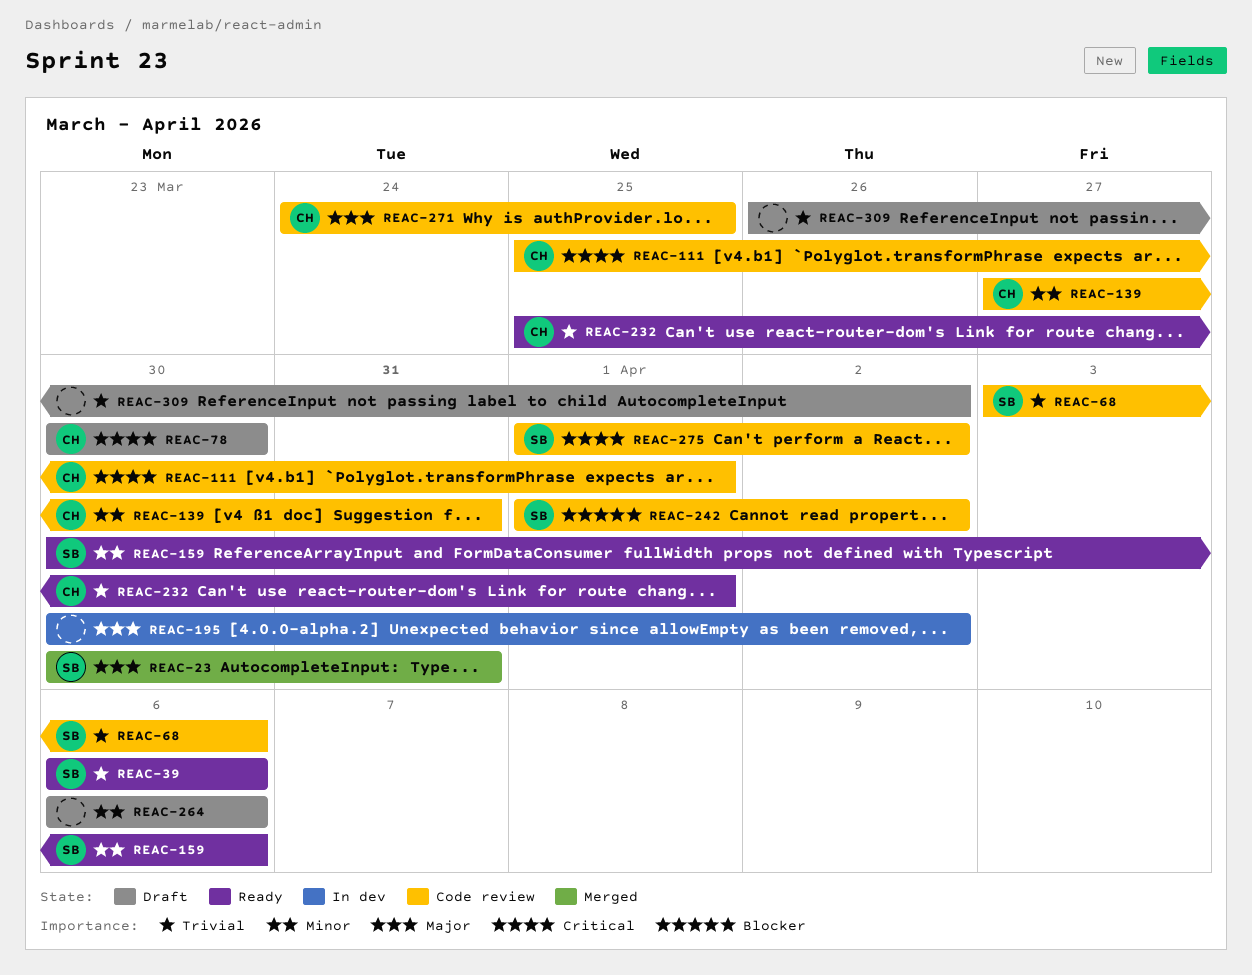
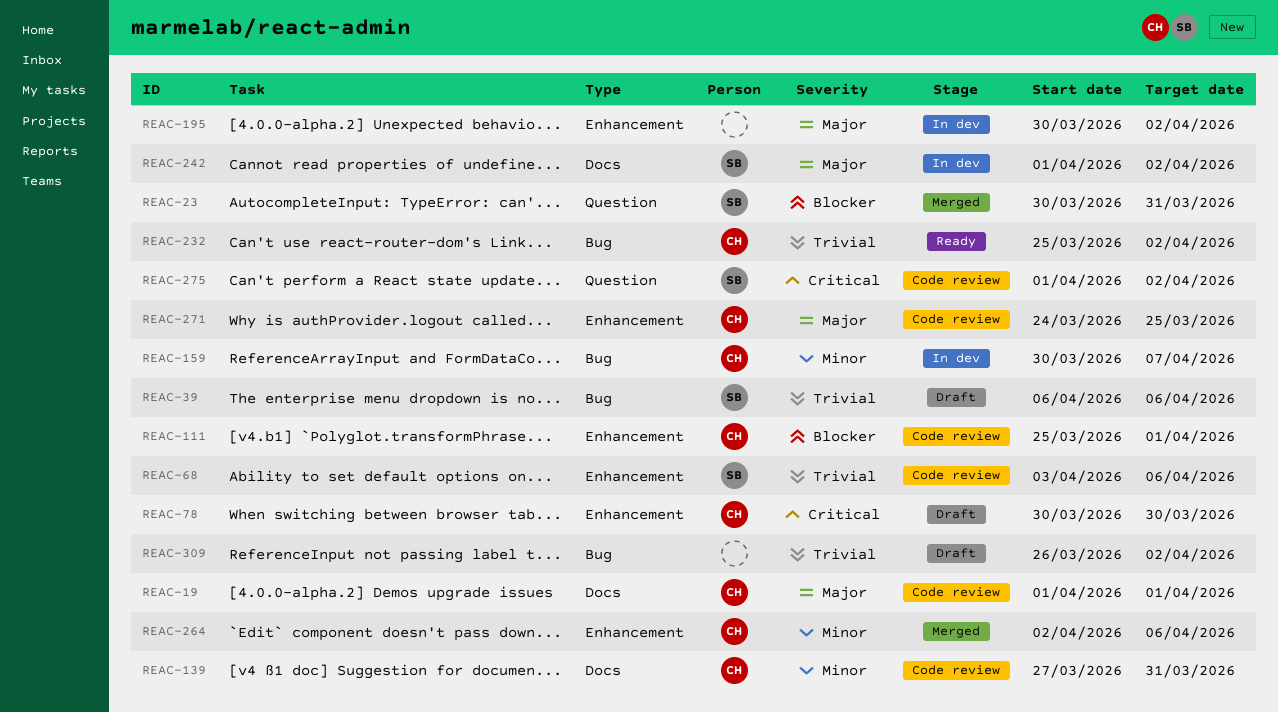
REAC-19: none -> present
REAC-23, priority: Major -> Blocker
REAC-39, status: Ready -> Draft
REAC-111, priority: Critical -> Blocker
REAC-159, status: Ready -> In dev
REAC-159, owner: SB -> CH
REAC-159, due: Apr 6 -> Apr 7
REAC-232, due: Apr 1 -> Apr 2
REAC-242, status: Code review -> In dev
REAC-242, priority: Blocker -> Major
REAC-264, status: Draft -> Merged
REAC-264, owner: none -> CH
REAC-264, start: Apr 6 -> Apr 2

